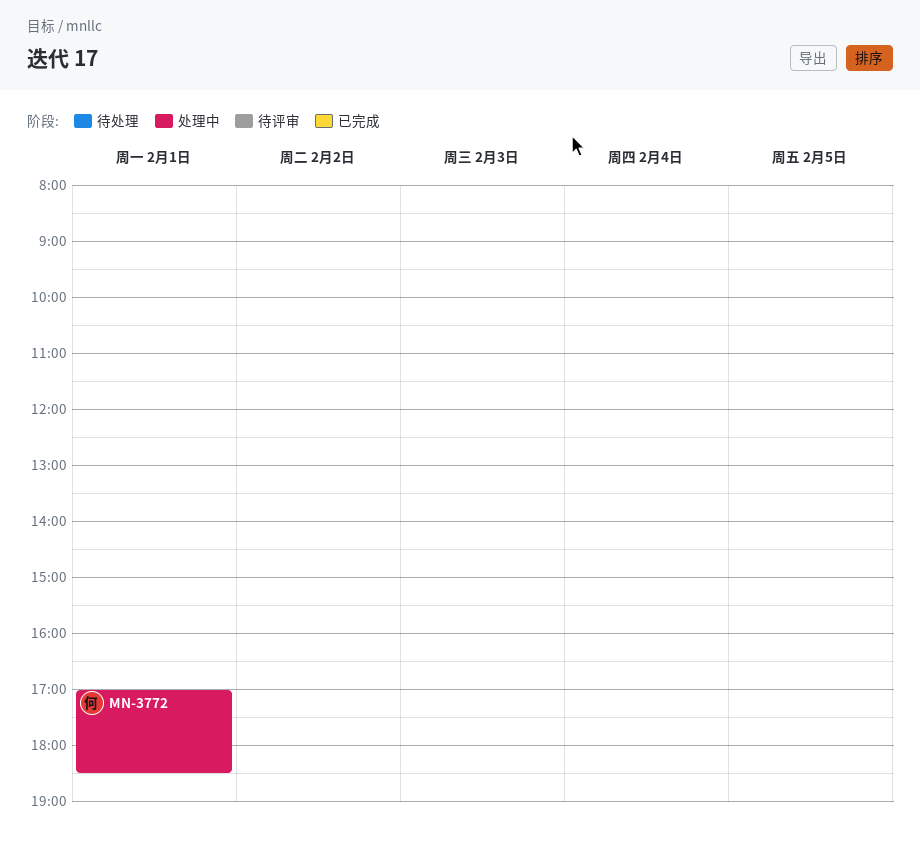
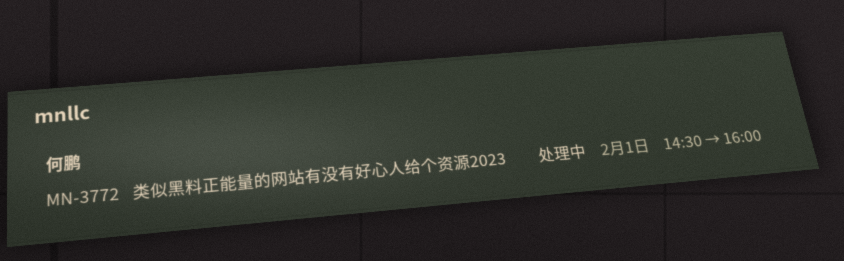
MN-3772, begins: 17:00 -> 14:30
MN-3772, ends: 18:30 -> 16:00

